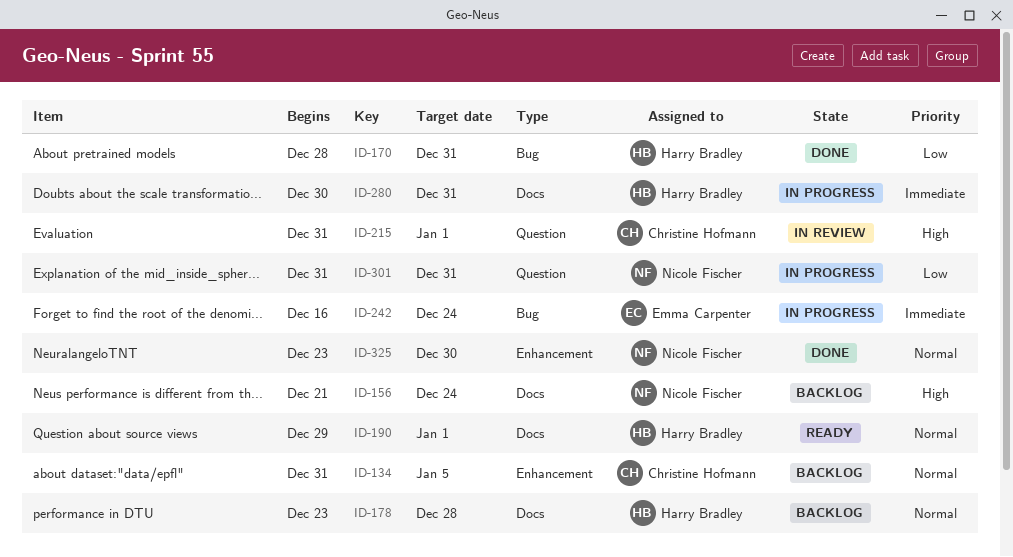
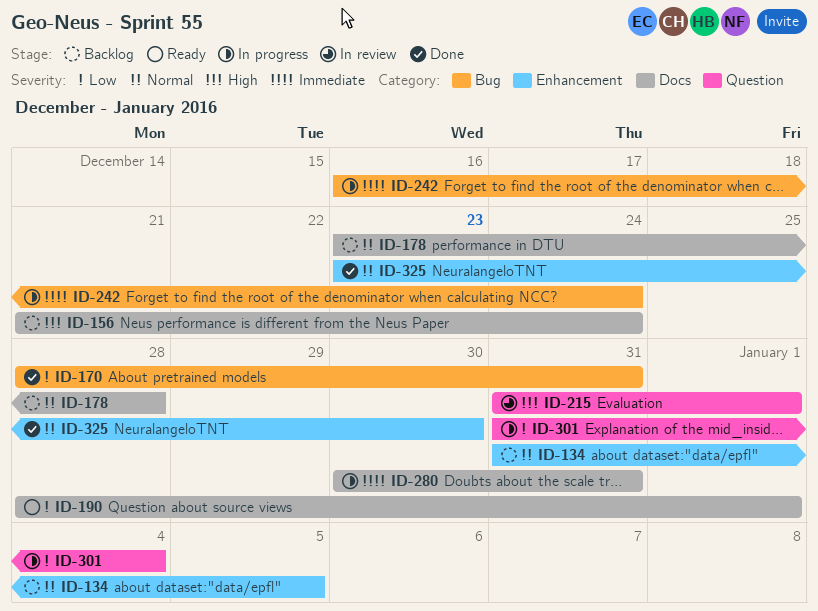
ID-190, priority: Normal -> Low
ID-190, start: Dec 29 -> Dec 28
ID-301, due: Dec 31 -> Jan 4

